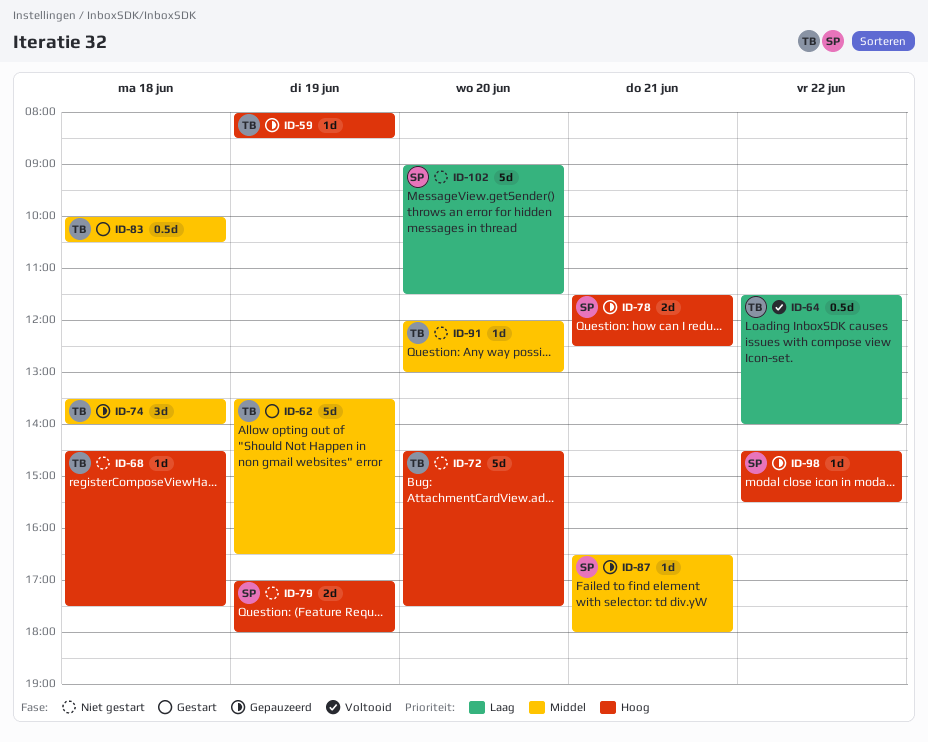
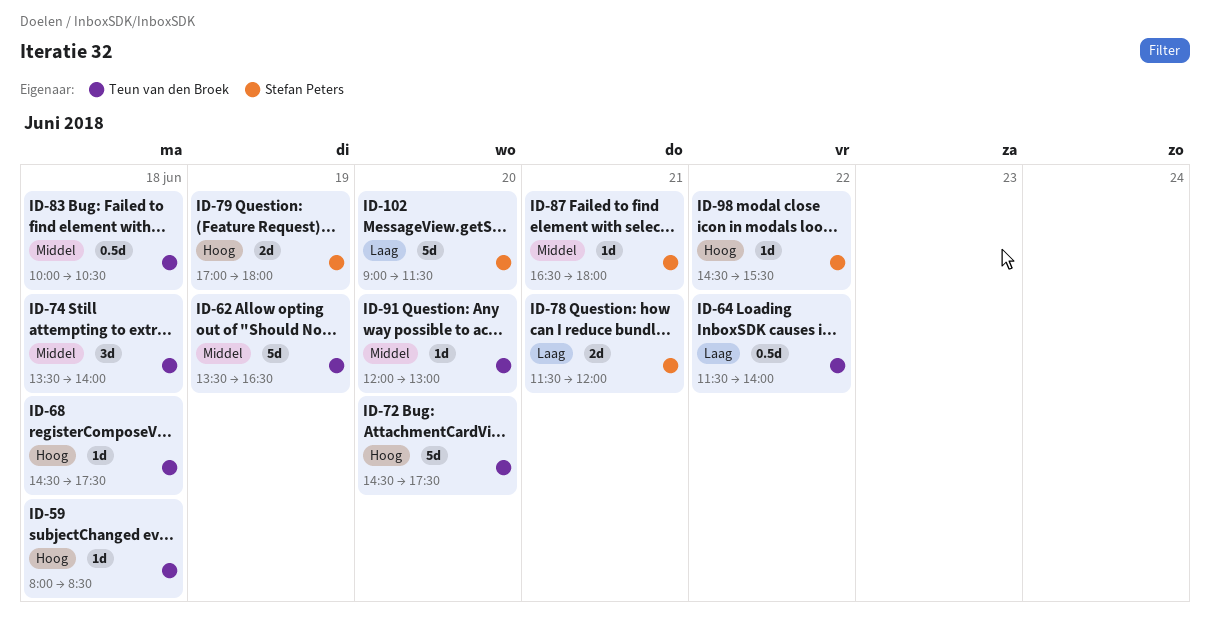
ID-59, day: Jun 19 -> Jun 18
ID-78, priority: Hoog -> Laag
ID-78, ends: 12:30 -> 12:00

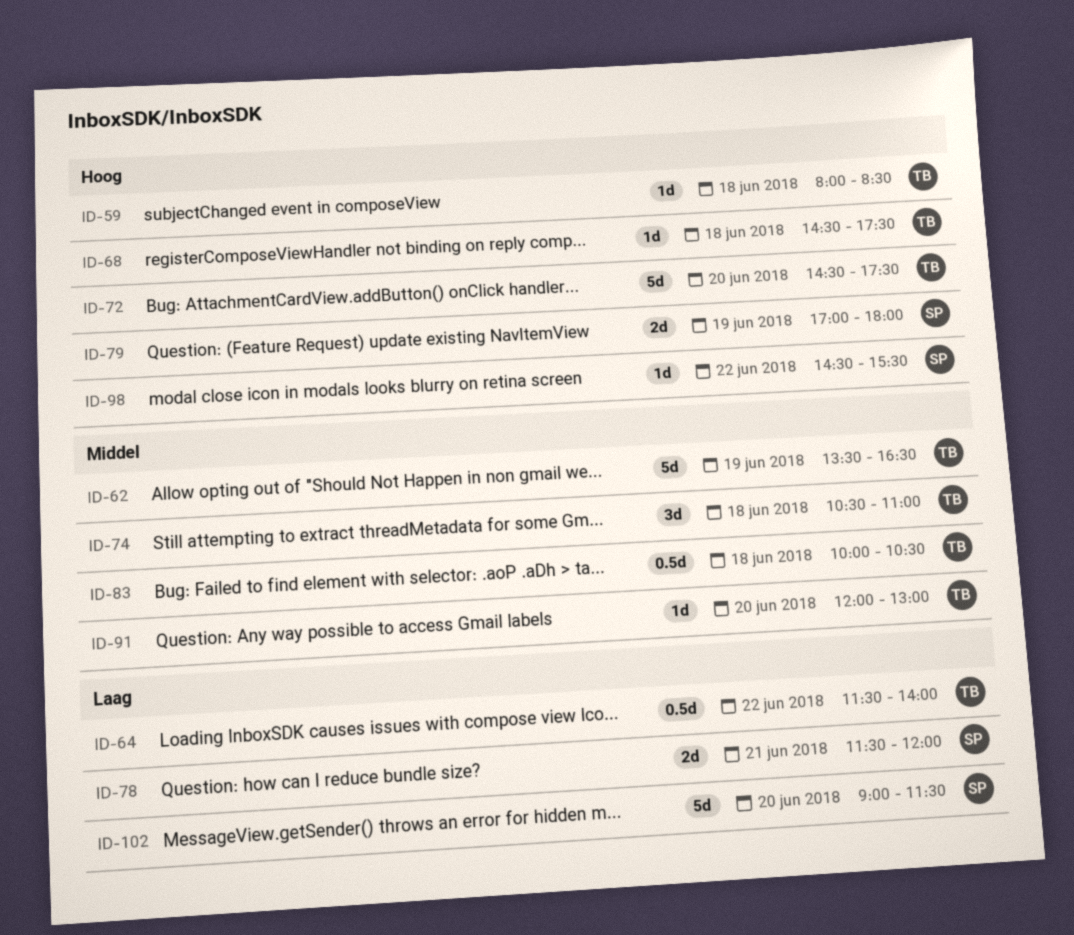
ID-74, begins: 13:30 -> 10:30
ID-74, ends: 14:00 -> 11:00
ID-87: present -> none

